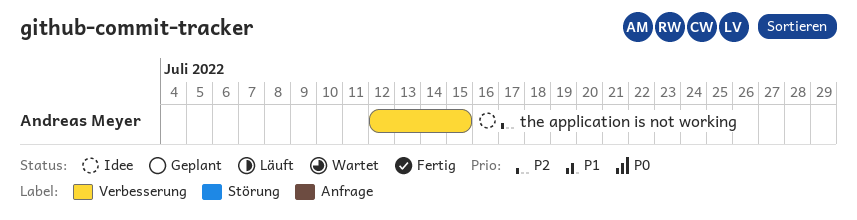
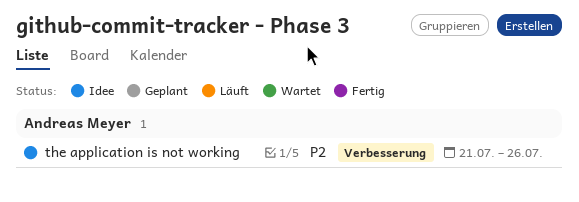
the application is not working, start: Jul 12 -> Jul 21
the application is not working, due: Jul 15 -> Jul 26

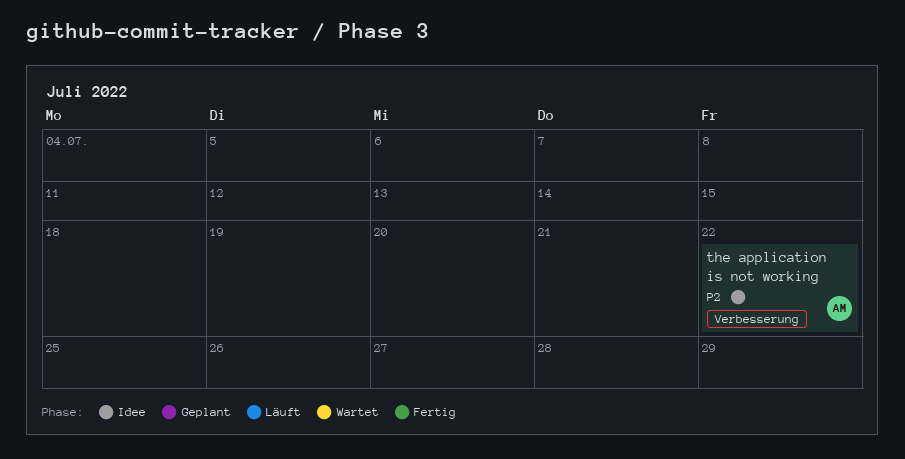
the application is not working, due: Jul 26 -> Jul 22

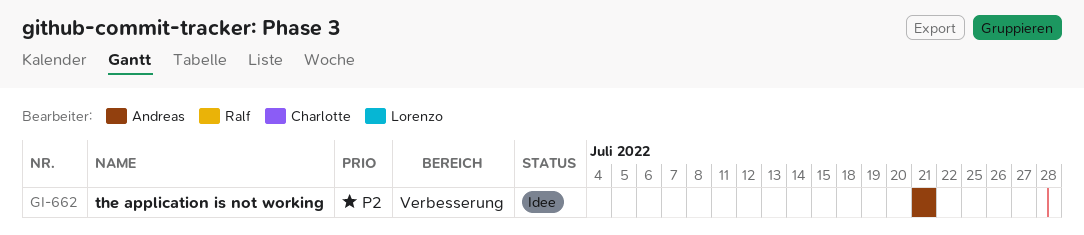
the application is not working, due: Jul 22 -> Jul 21

